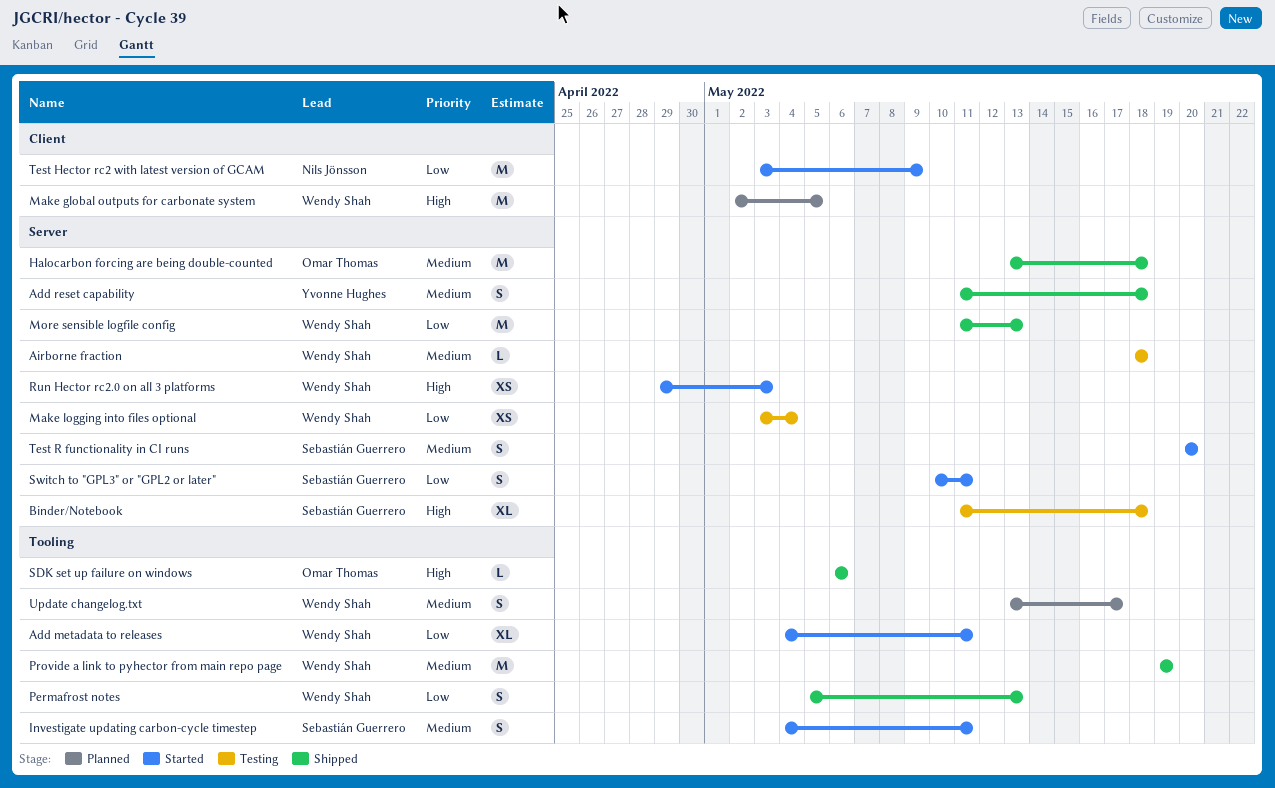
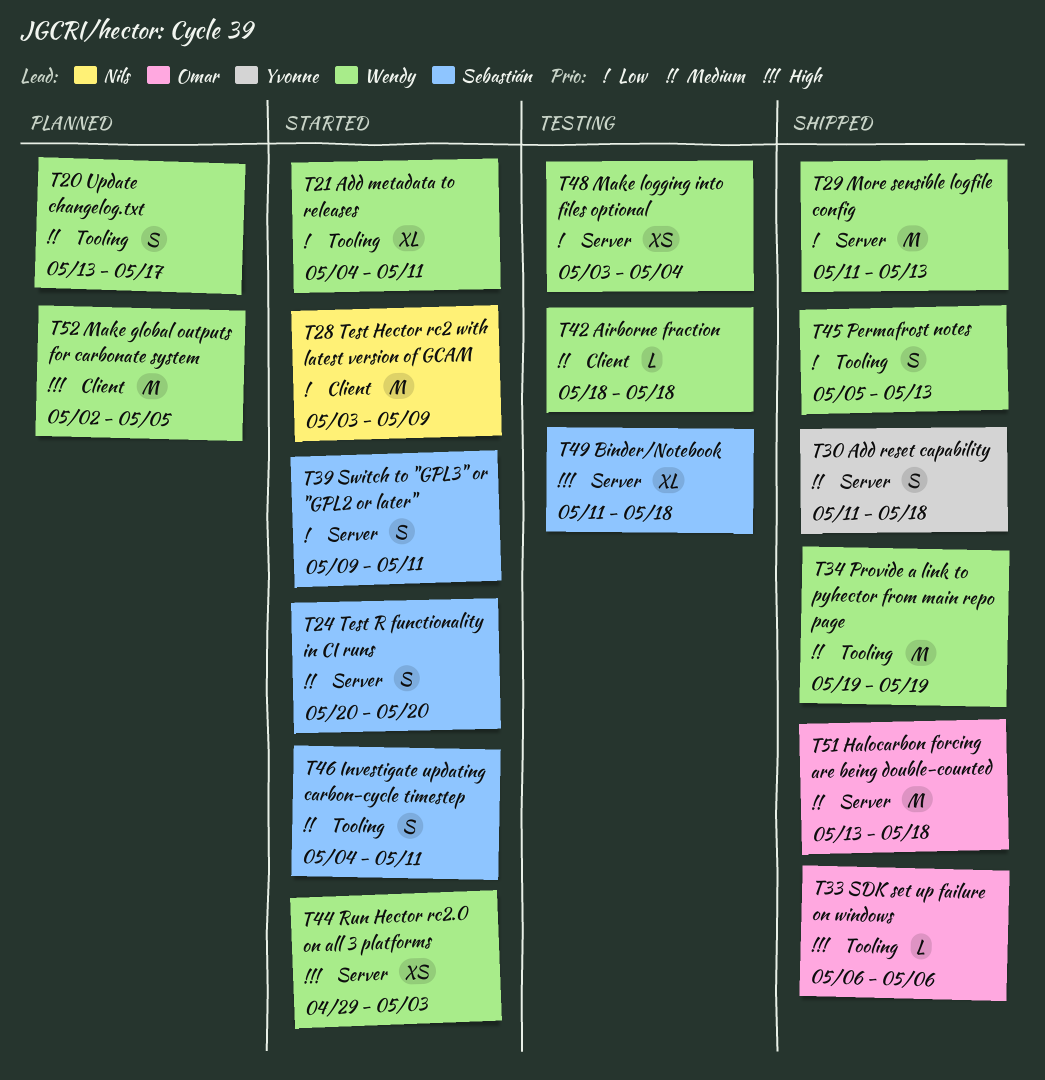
Airborne fraction, label: Server -> Client
Switch to "GPL3" or "GPL2 or later", start: May 10 -> May 9

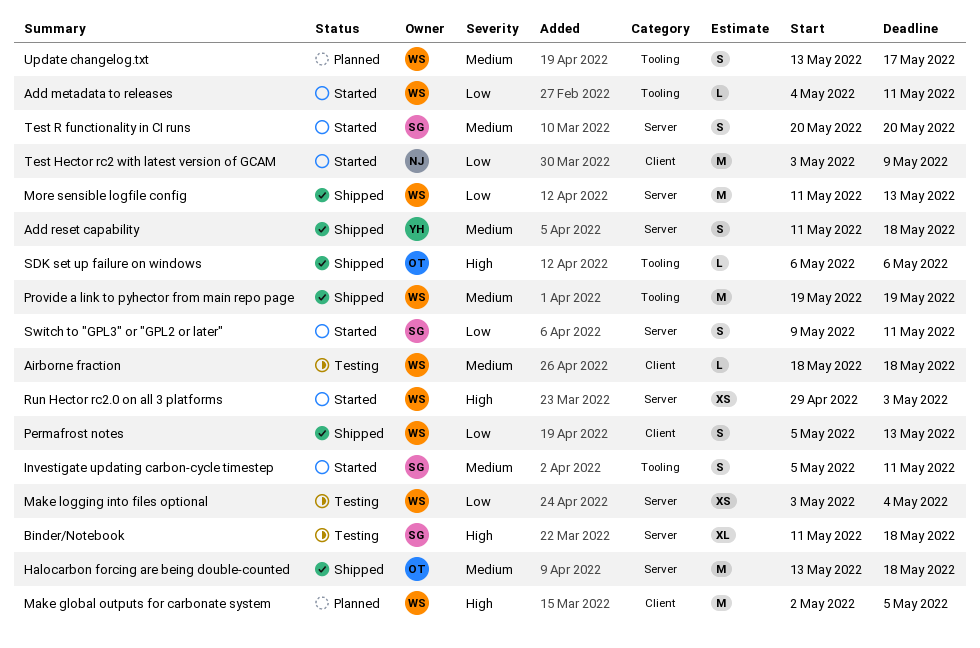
Add metadata to releases, estimate: XL -> L
Investigate updating carbon-cycle timestep, start: May 4 -> May 5
Permafrost notes, label: Tooling -> Client

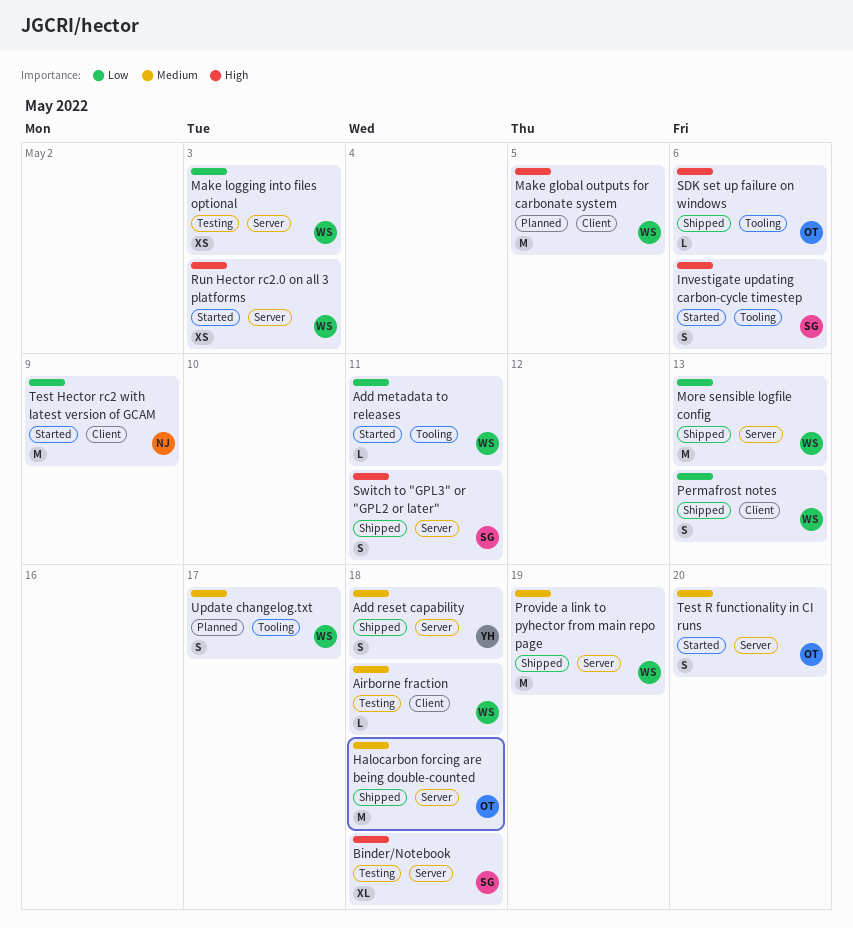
Investigate updating carbon-cycle timestep, priority: Medium -> High
Investigate updating carbon-cycle timestep, due: May 11 -> May 6
Make logging into files optional, due: May 4 -> May 3
Provide a link to pyhector from main repo page, label: Tooling -> Server
Switch to "GPL3" or "GPL2 or later", status: Started -> Shipped
Switch to "GPL3" or "GPL2 or later", priority: Low -> High
Test R functionality in CI runs, owner: SG -> OT

